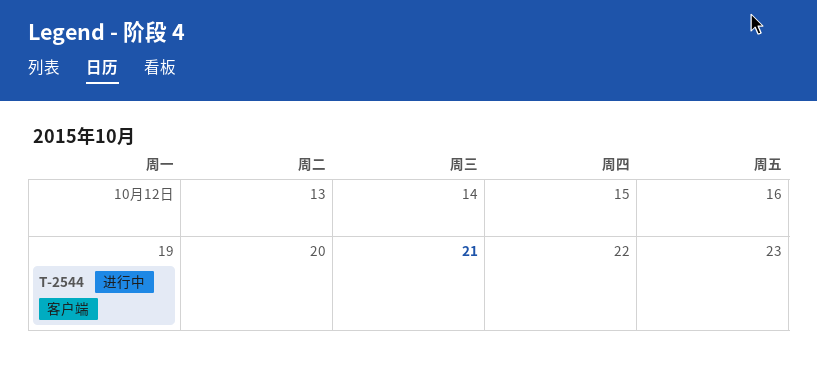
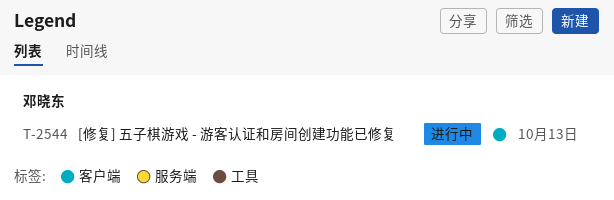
T-2544, due: Oct 19 -> Oct 13

